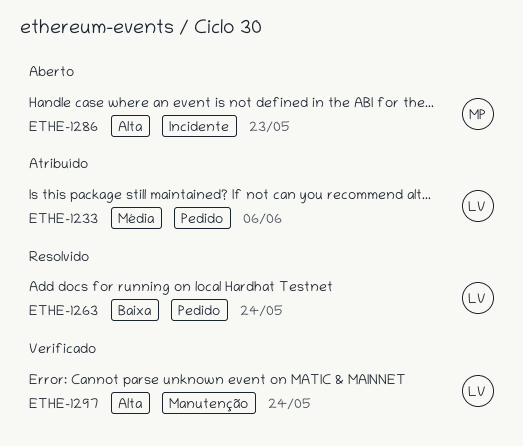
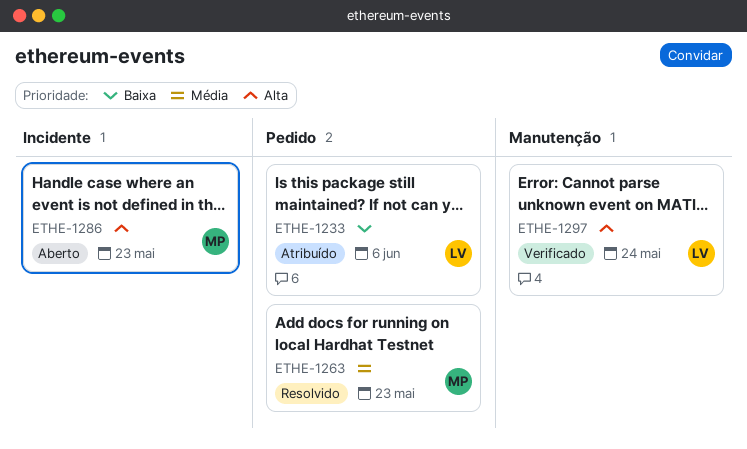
ETHE-1233, priority: Média -> Baixa
ETHE-1263, owner: LV -> MP
ETHE-1263, priority: Baixa -> Média
ETHE-1263, due: May 24 -> May 23

